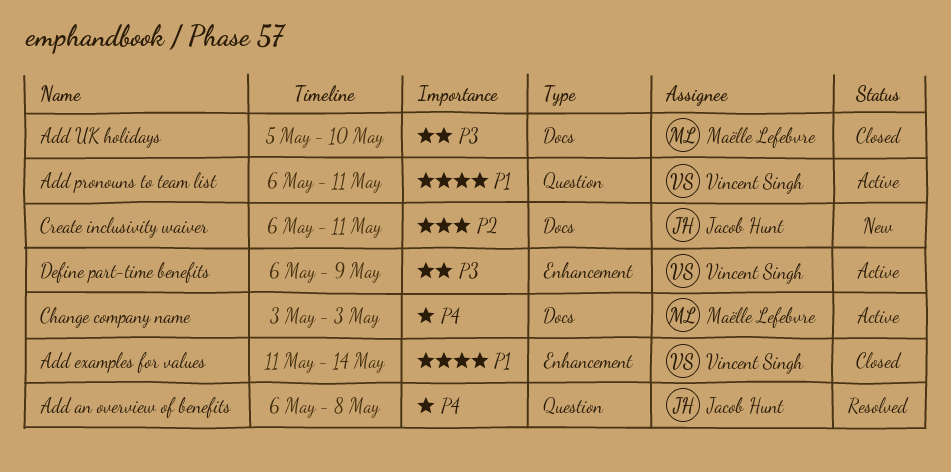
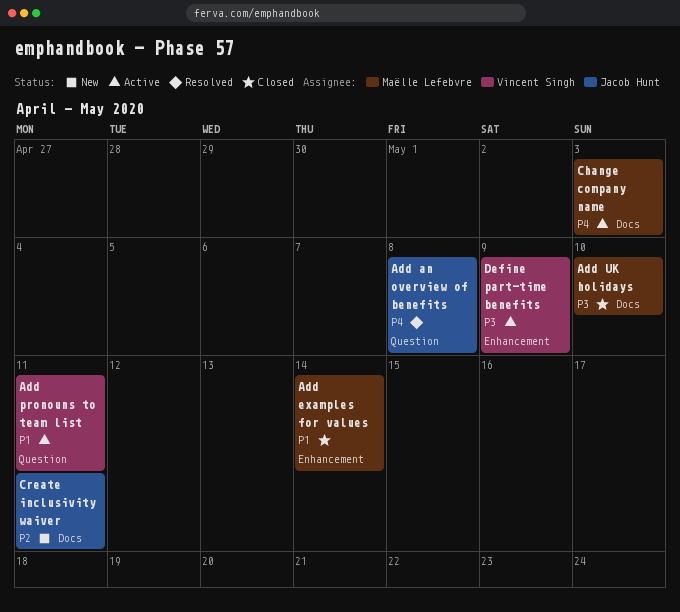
Add examples for values, owner: Vincent Singh -> Maëlle Lefebvre

